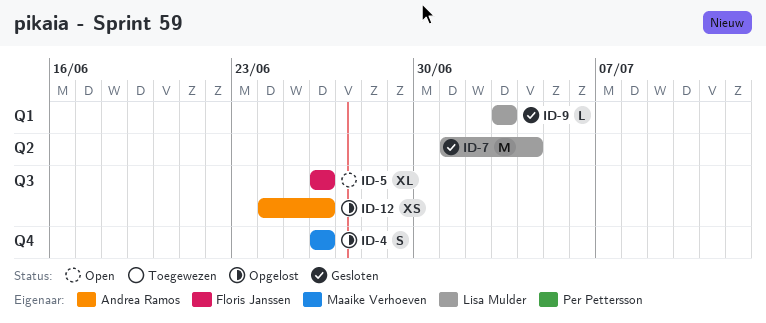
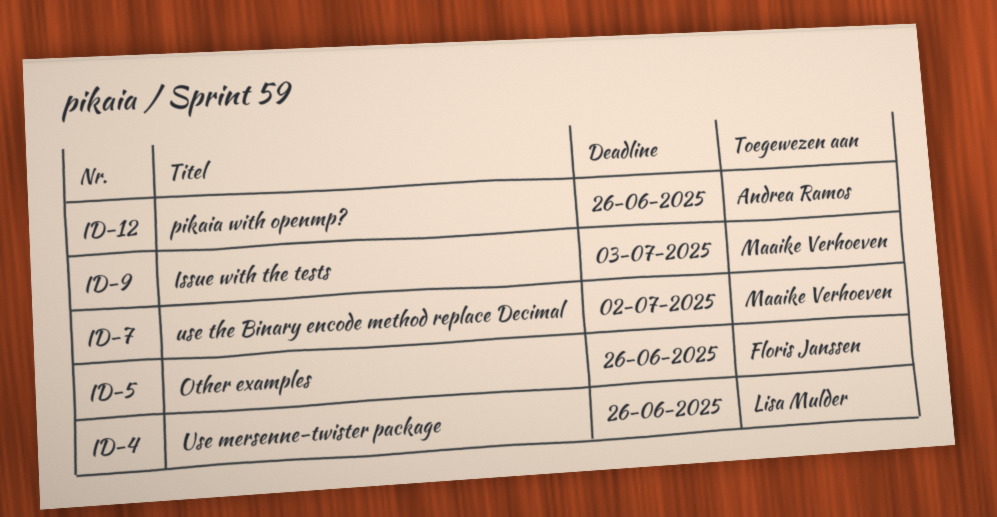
ID-4, owner: Maaike Verhoeven -> Lisa Mulder
ID-7, owner: Lisa Mulder -> Maaike Verhoeven
ID-7, due: Jul 4 -> Jul 2
ID-9, owner: Lisa Mulder -> Maaike Verhoeven

